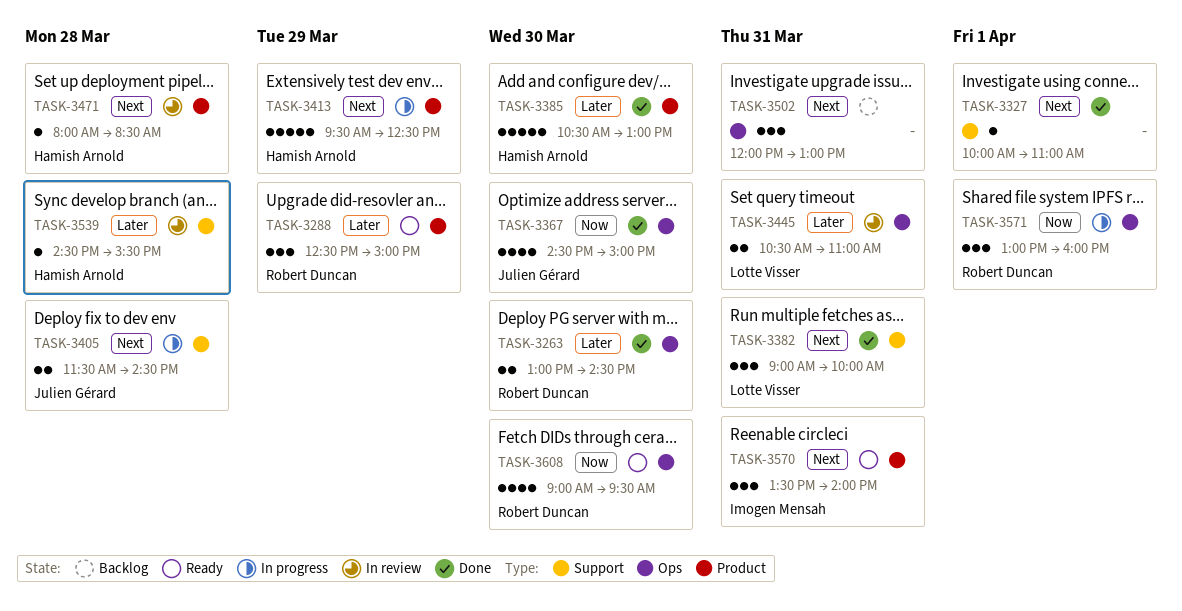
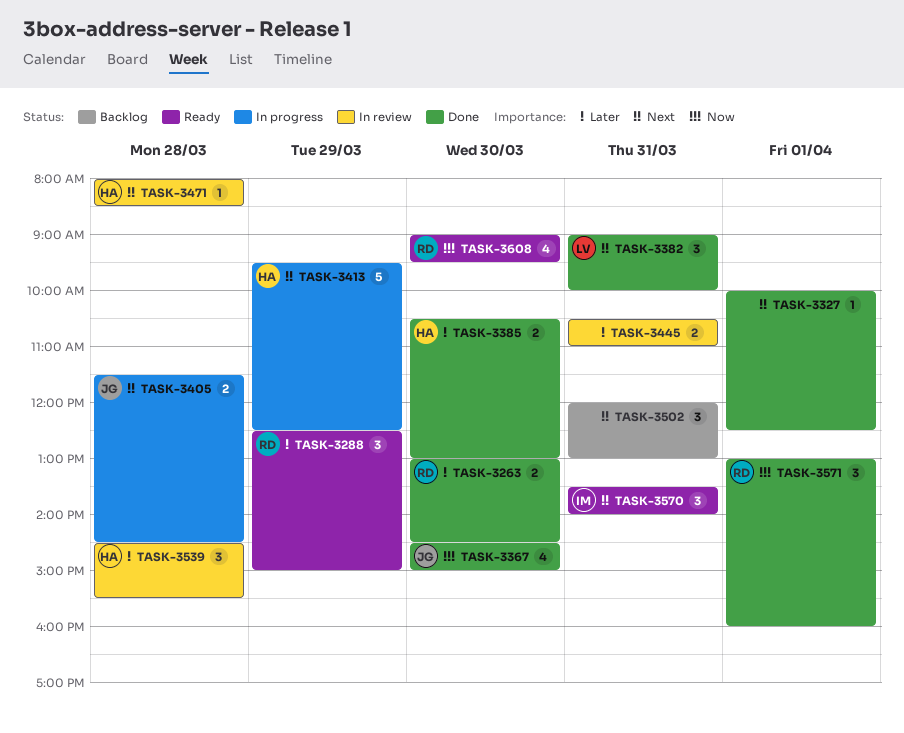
TASK-3327, ends: 11:00 -> 12:30
TASK-3385, estimate: 5 -> 2
TASK-3445, owner: Lotte Visser -> none
TASK-3539, estimate: 1 -> 3
TASK-3571, status: In progress -> Done

